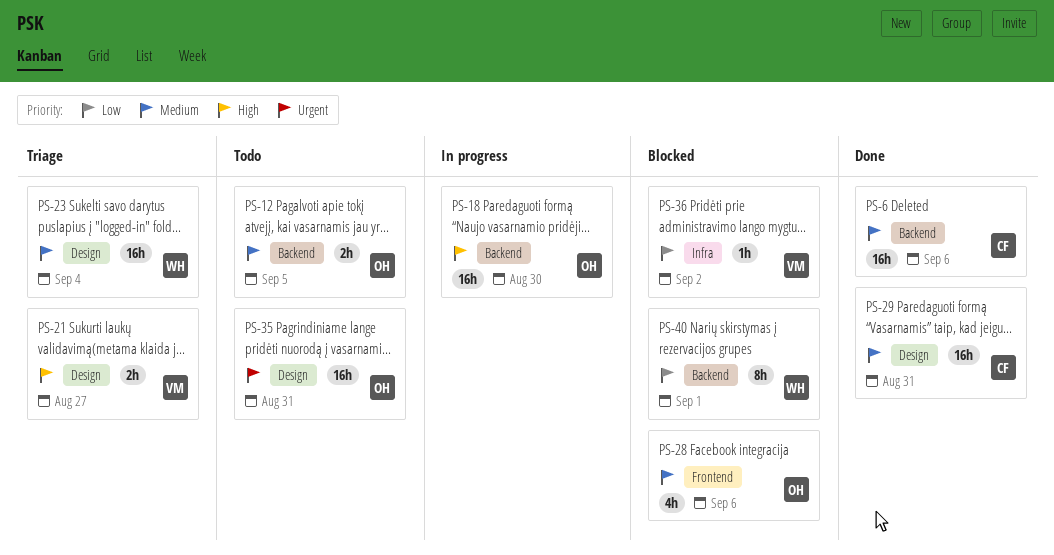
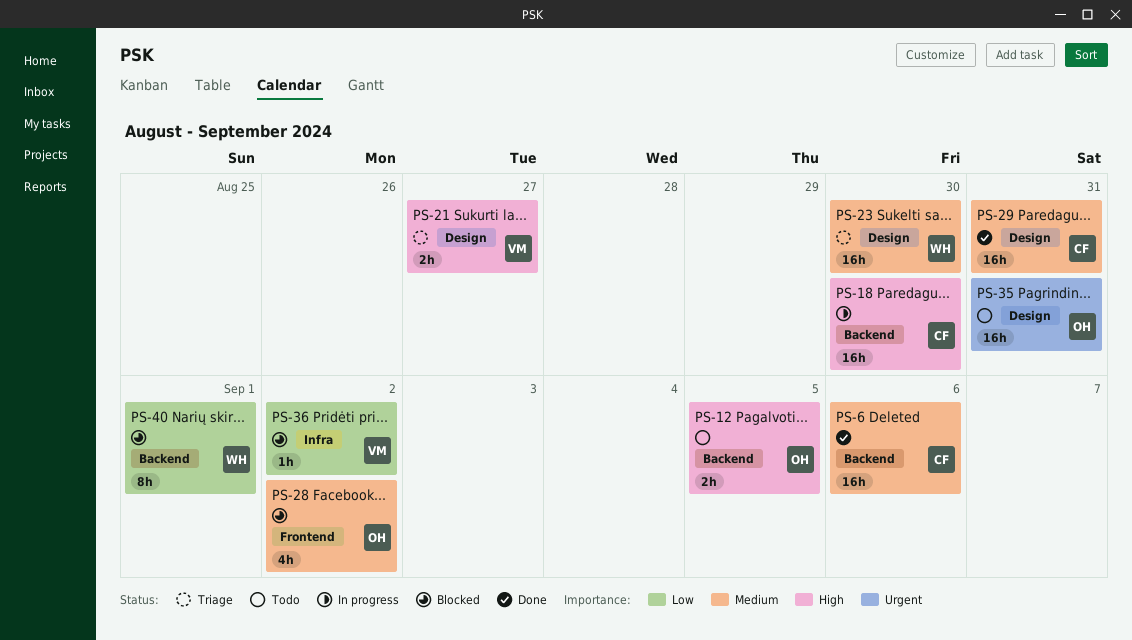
PS-12, priority: Medium -> High
PS-18, owner: OH -> CF
PS-23, due: Sep 4 -> Aug 30
PS-28, due: Sep 6 -> Sep 2

